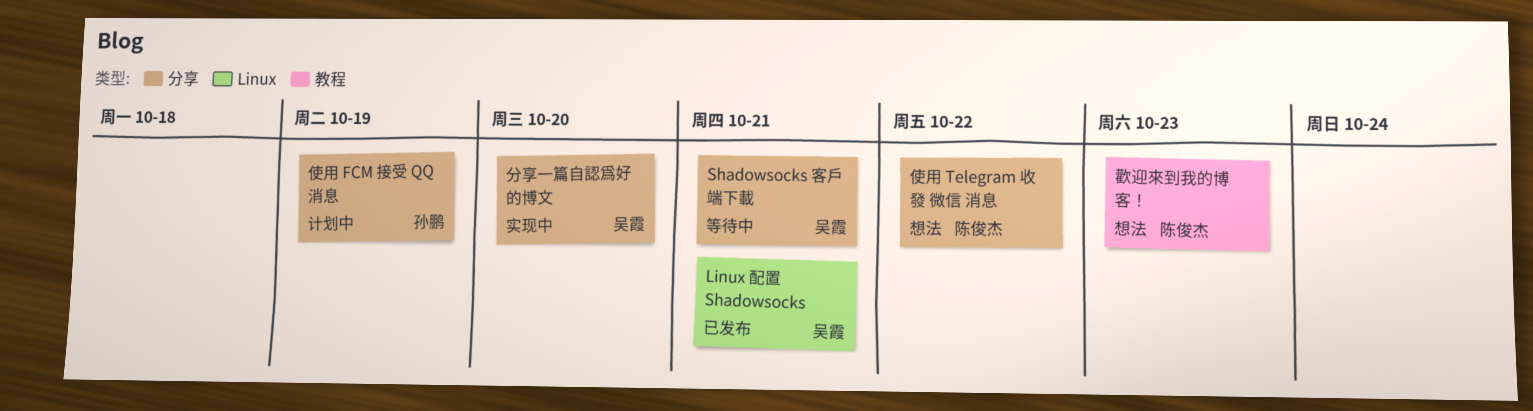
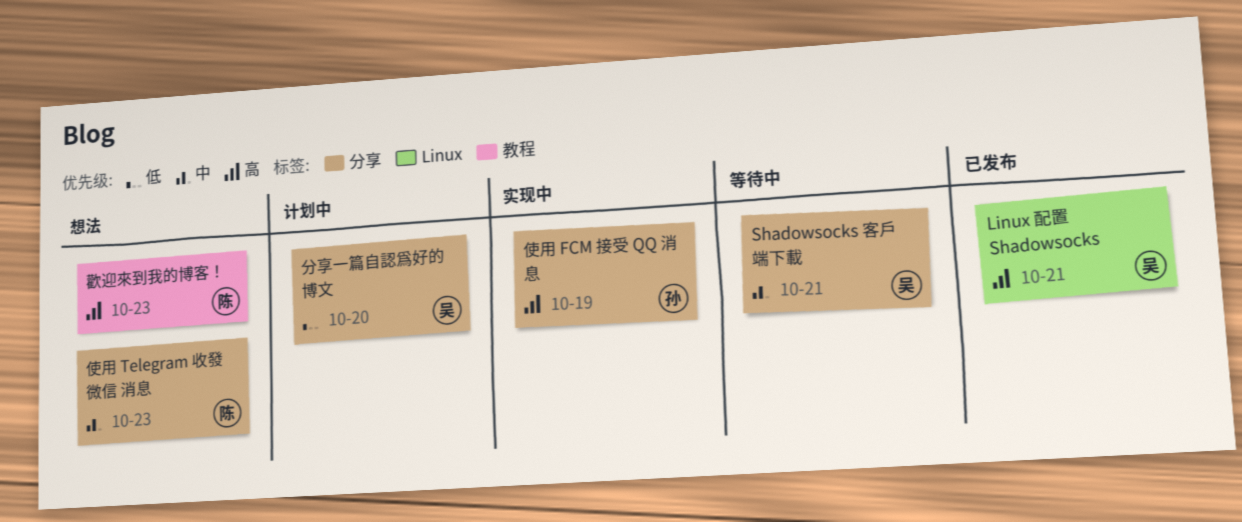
使用 FCM 接受 QQ 消息, status: 计划中 -> 实现中
使用 Telegram 收發 微信 消息, due: Oct 22 -> Oct 23
分享一篇自認爲好的博文, status: 实现中 -> 计划中

